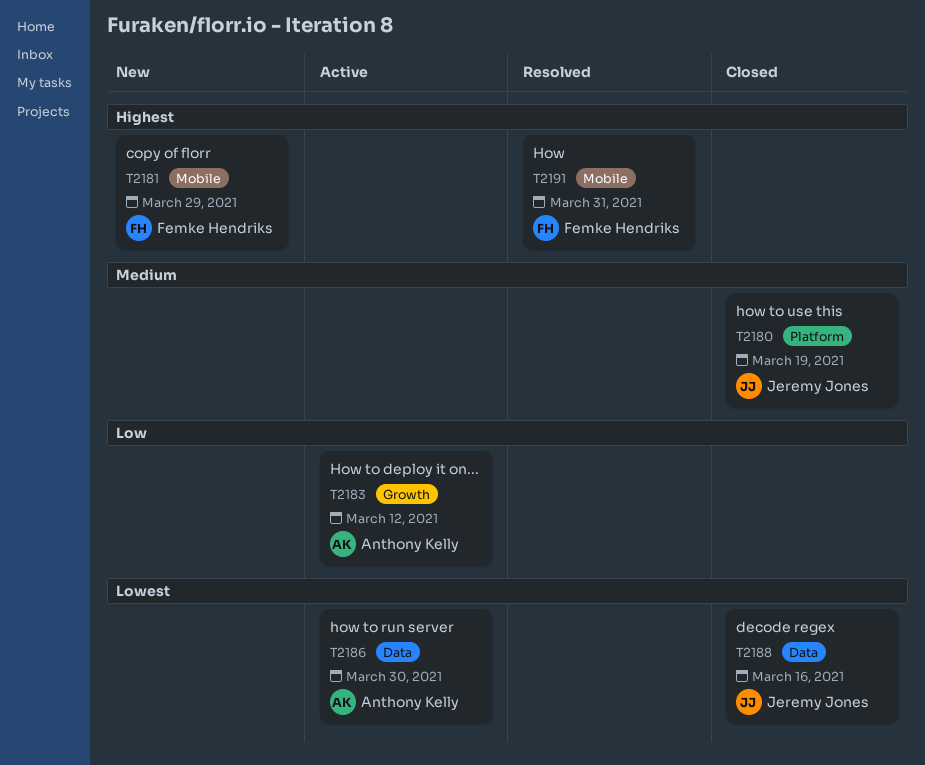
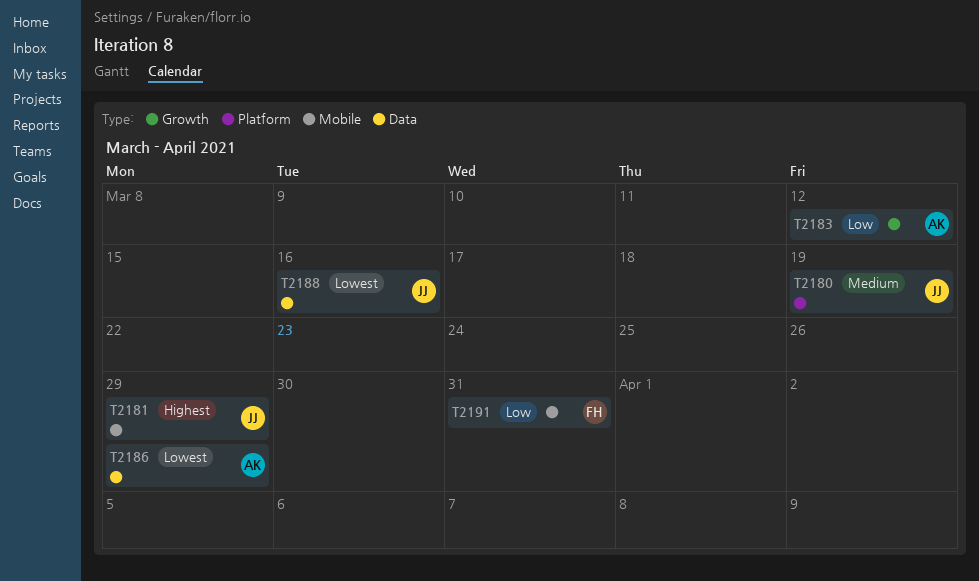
T2181, owner: Femke Hendriks -> Jeremy Jones
T2186, due: Mar 30 -> Mar 29
T2191, priority: Highest -> Low

